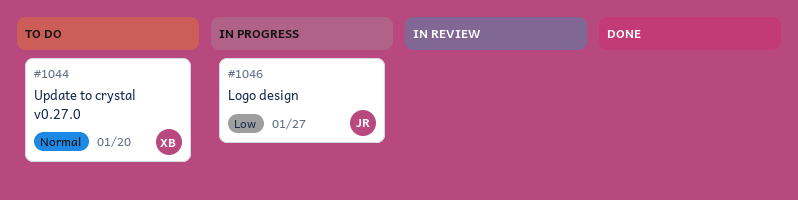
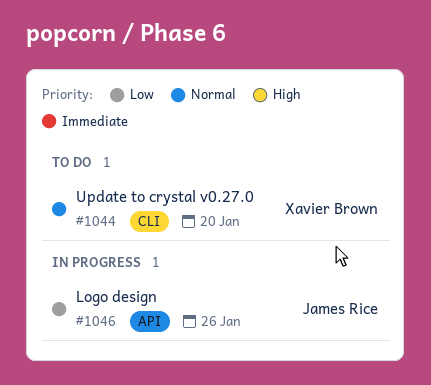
#1046, due: Jan 27 -> Jan 26

